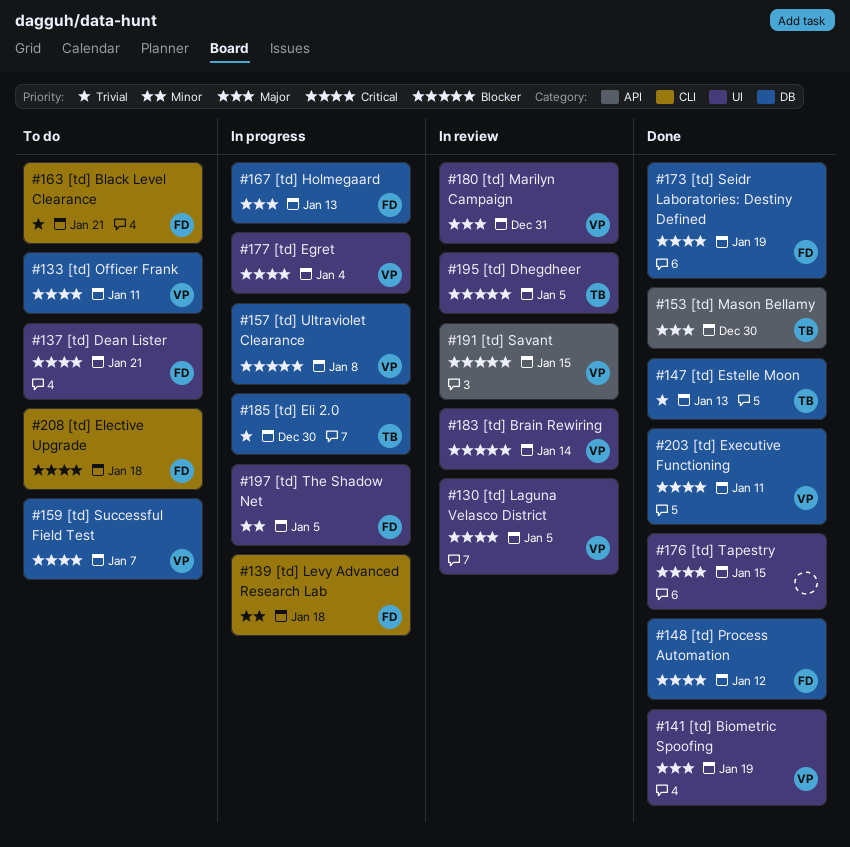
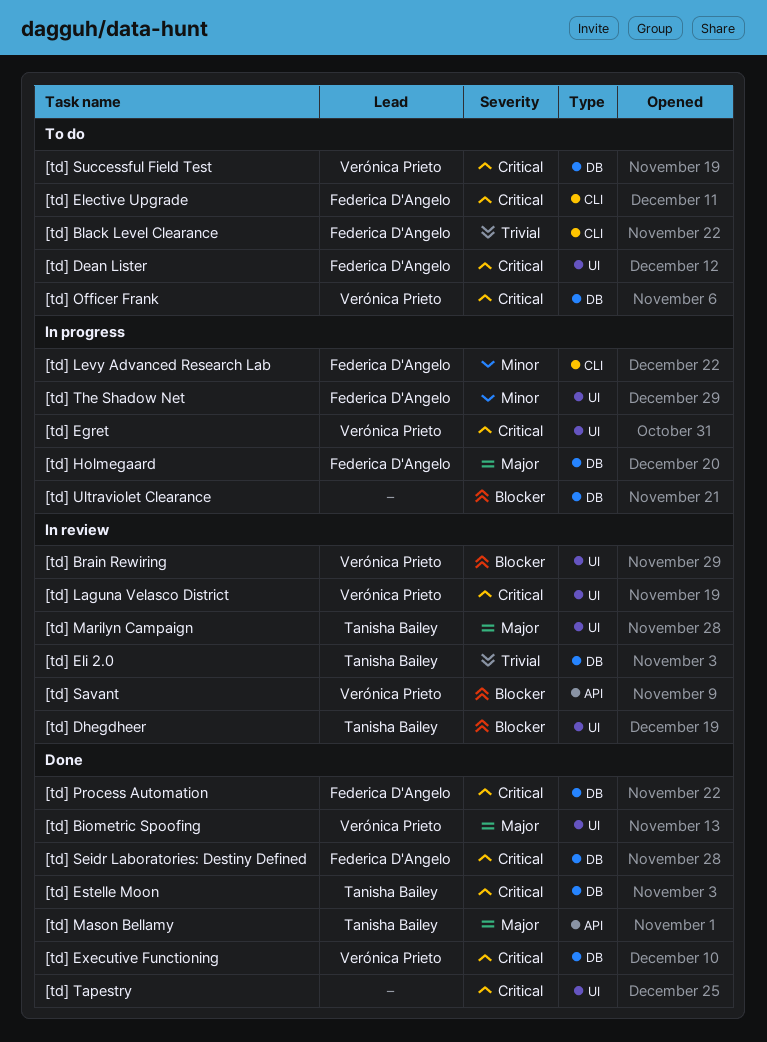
[td] Eli 2.0, status: In progress -> In review
[td] Estelle Moon, priority: Trivial -> Critical
[td] Marilyn Campaign, owner: Verónica Prieto -> Tanisha Bailey
[td] Ultraviolet Clearance, owner: Verónica Prieto -> none

